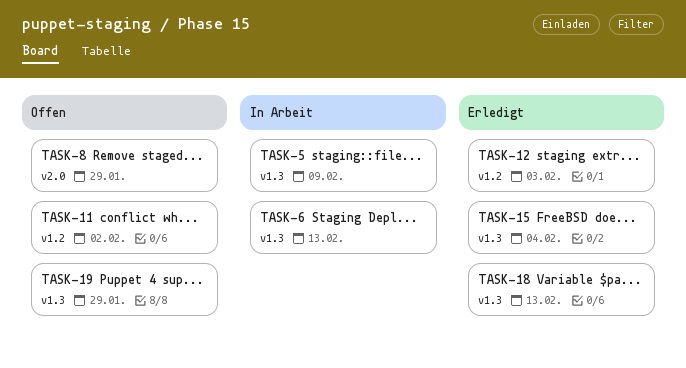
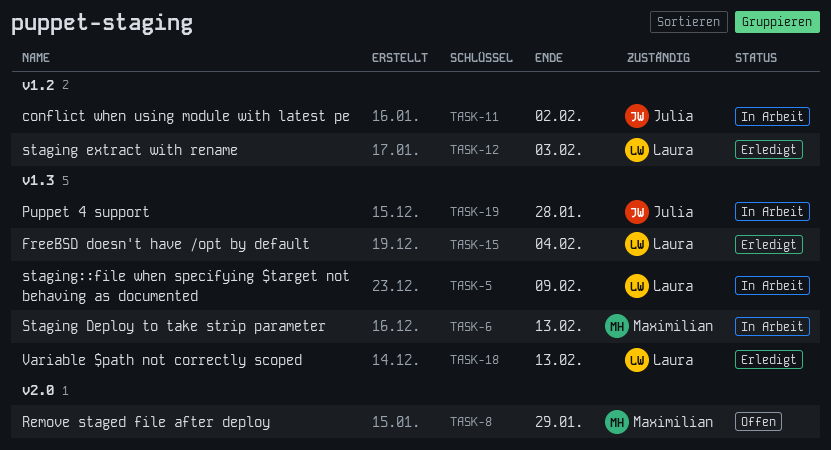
TASK-11, status: Offen -> In Arbeit
TASK-19, status: Offen -> In Arbeit
TASK-19, due: Jan 29 -> Jan 28

